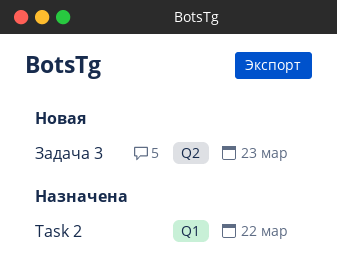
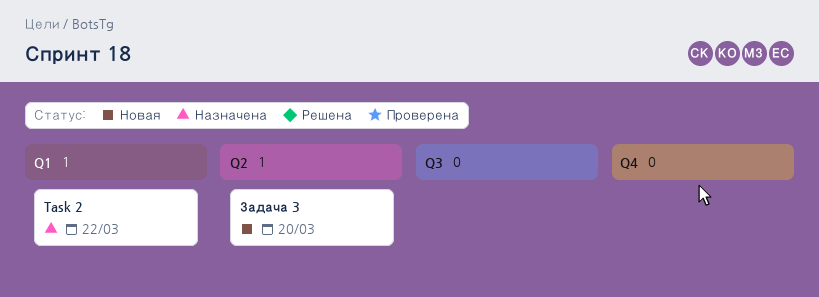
Задача 3, due: Mar 23 -> Mar 20

